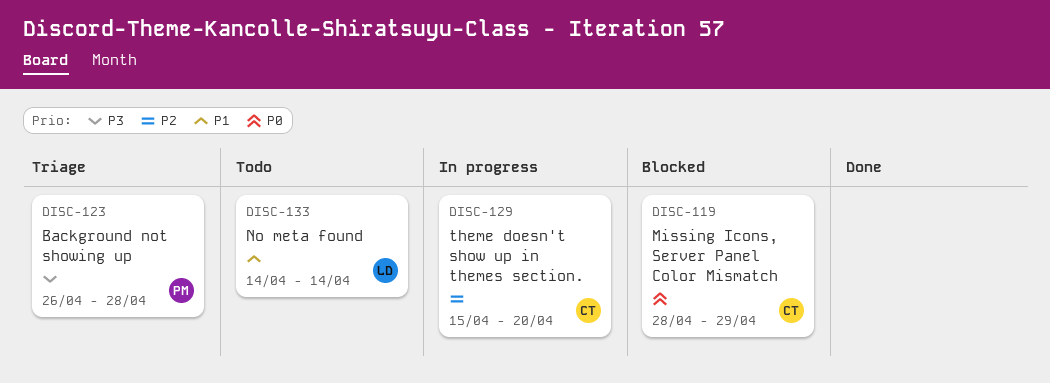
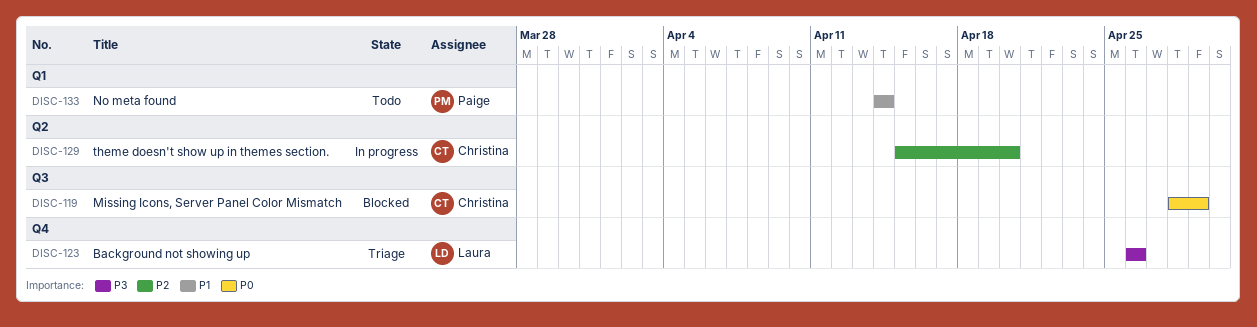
DISC-123, owner: Paige -> Laura
DISC-123, due: Apr 28 -> Apr 26
DISC-133, owner: Laura -> Paige

